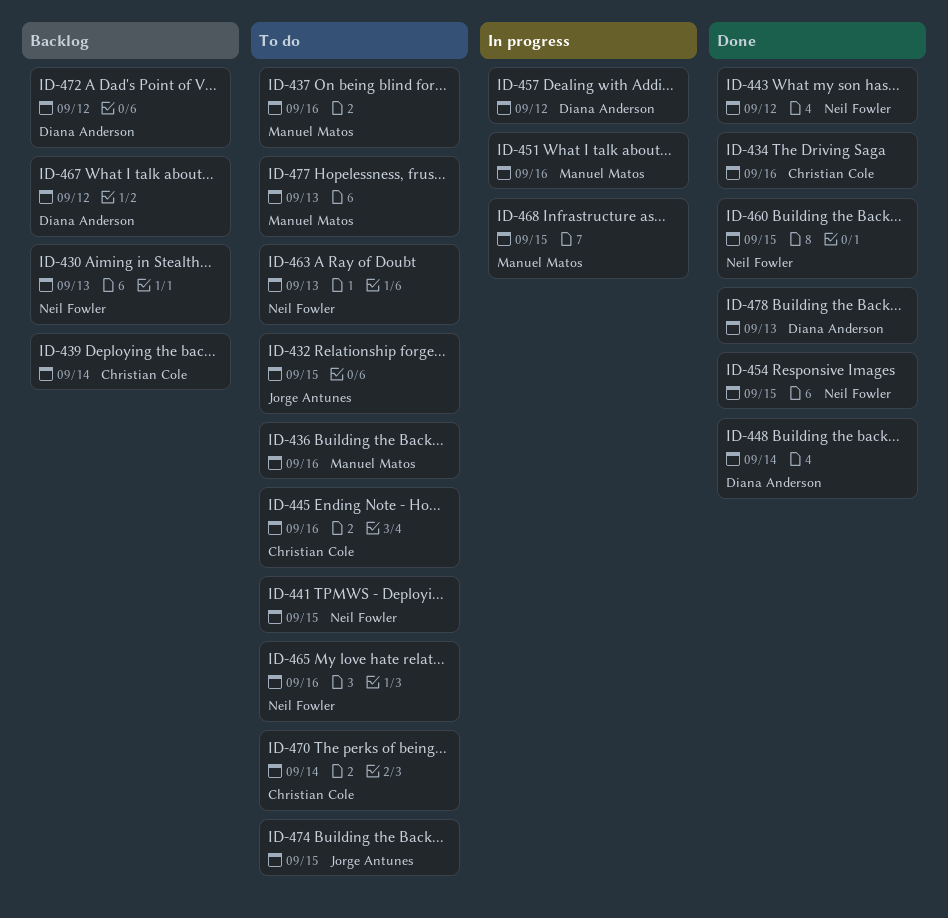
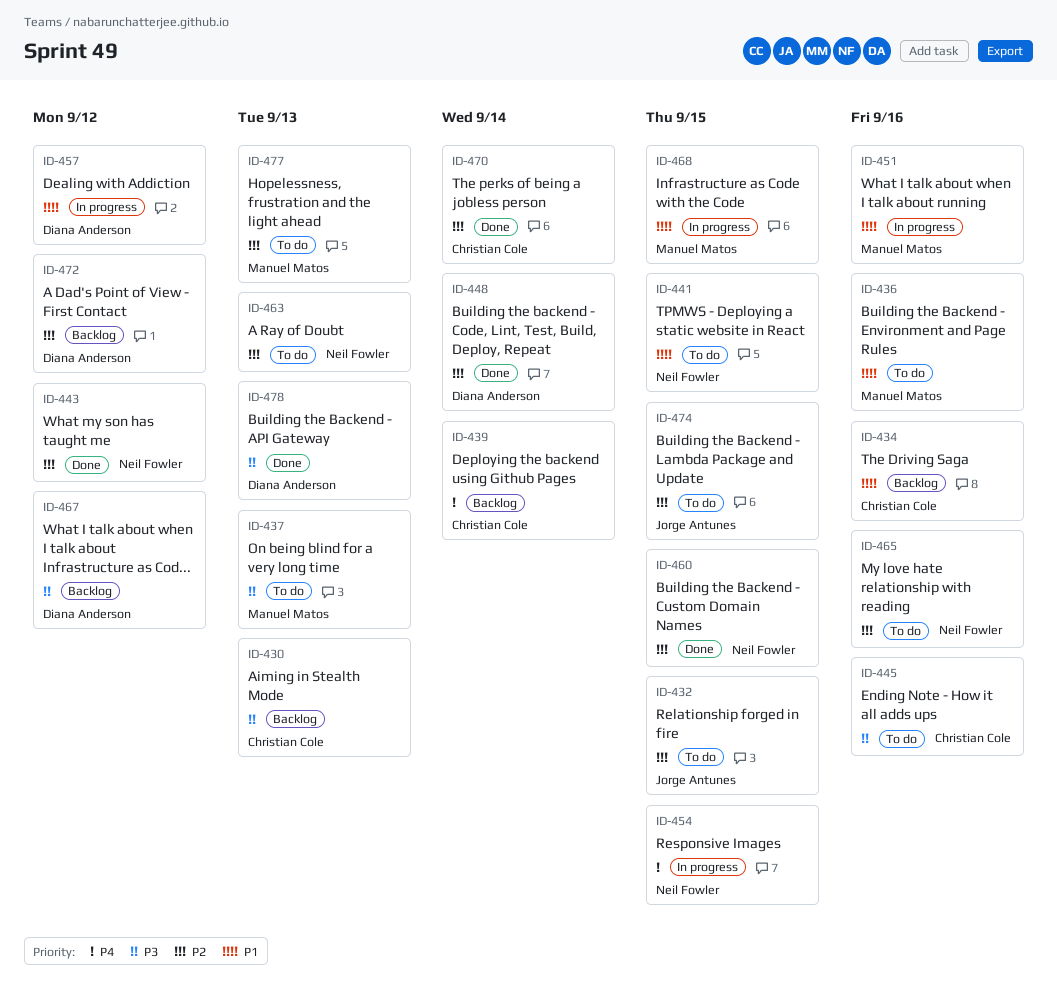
ID-430, owner: Neil Fowler -> Christian Cole
ID-434, status: Done -> Backlog
ID-437, due: Sep 16 -> Sep 13
ID-454, status: Done -> In progress
ID-470, status: To do -> Done

